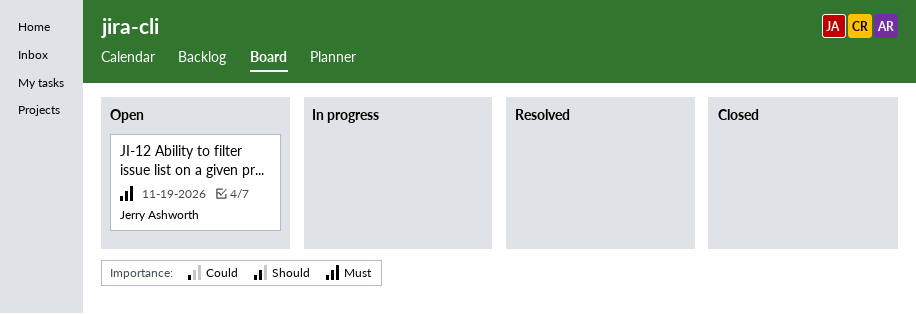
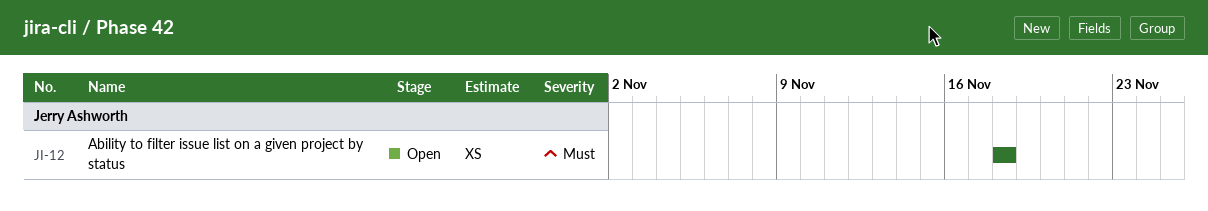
JI-12, due: Nov 19 -> Nov 18

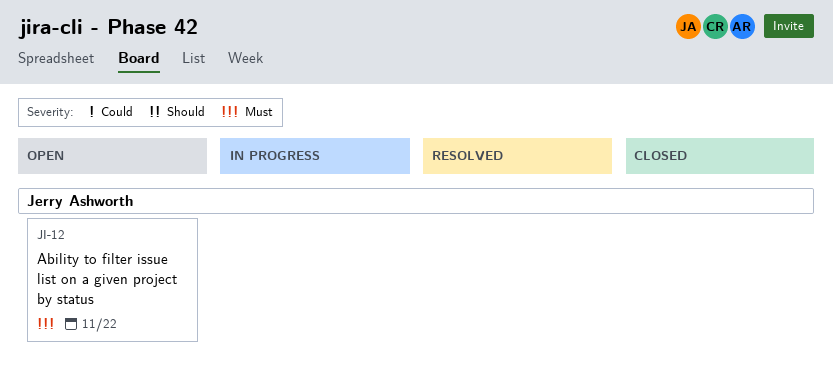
JI-12, due: Nov 18 -> Nov 22

